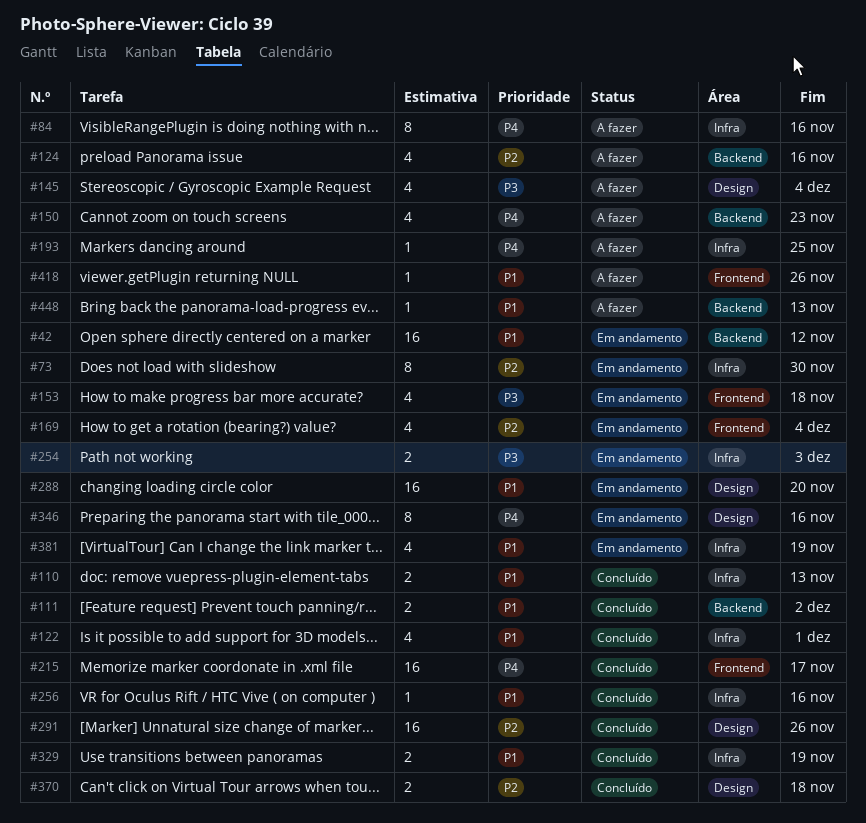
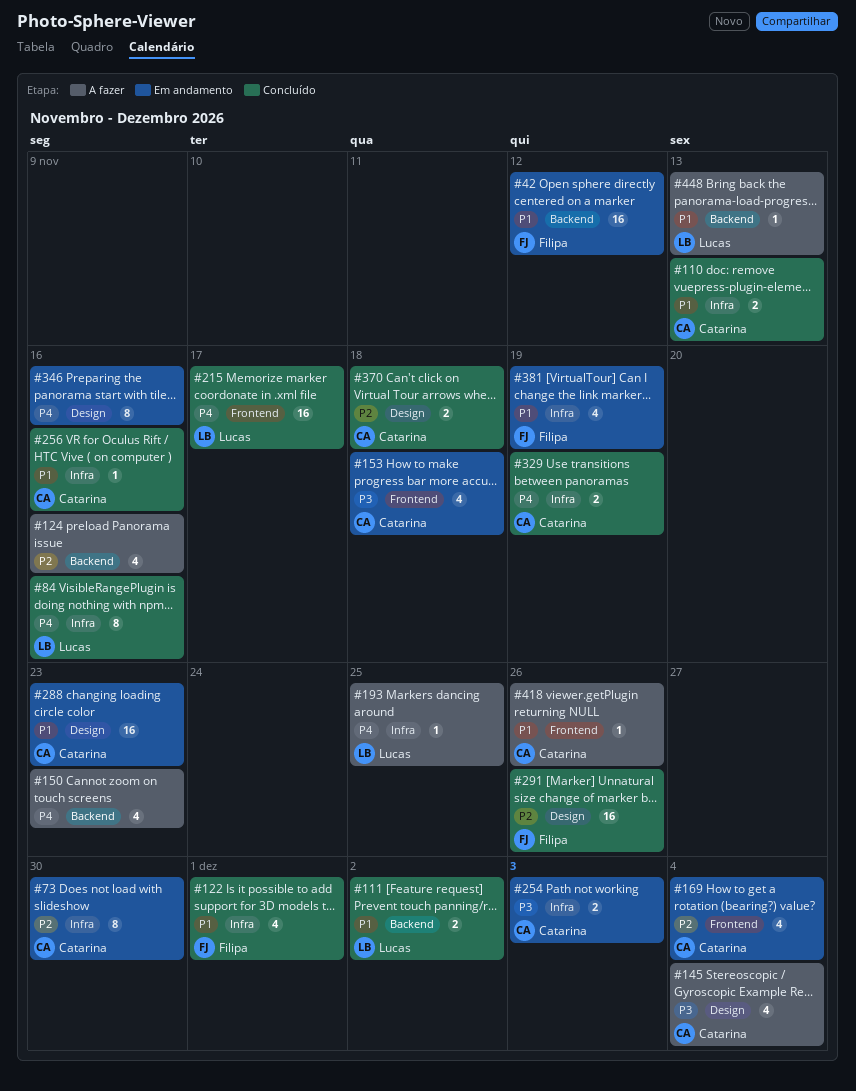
#84, status: A fazer -> Concluído
#288, due: Nov 20 -> Nov 23
#329, priority: P1 -> P4

